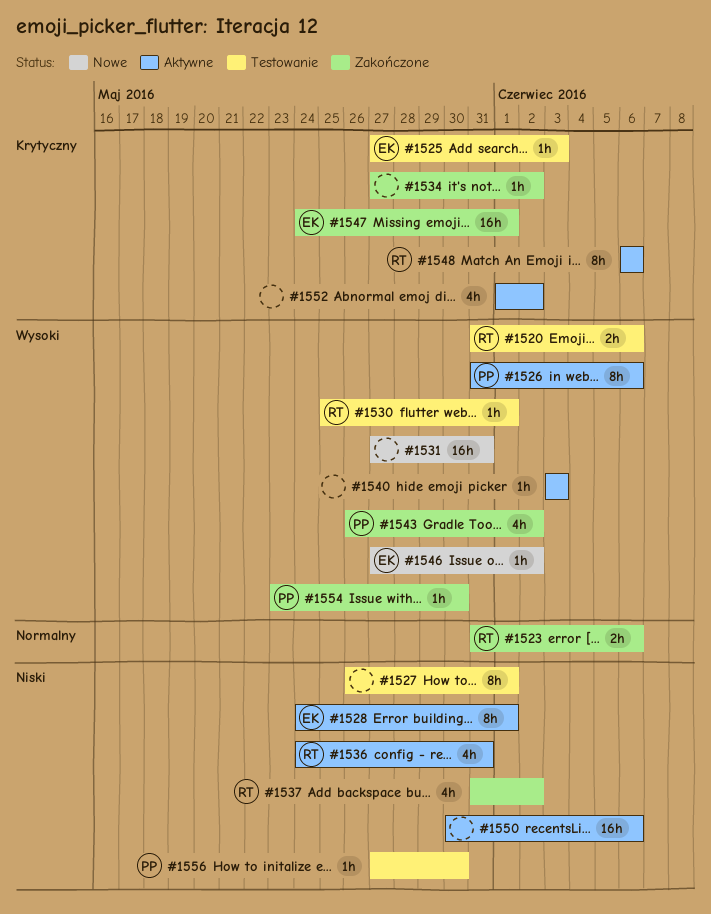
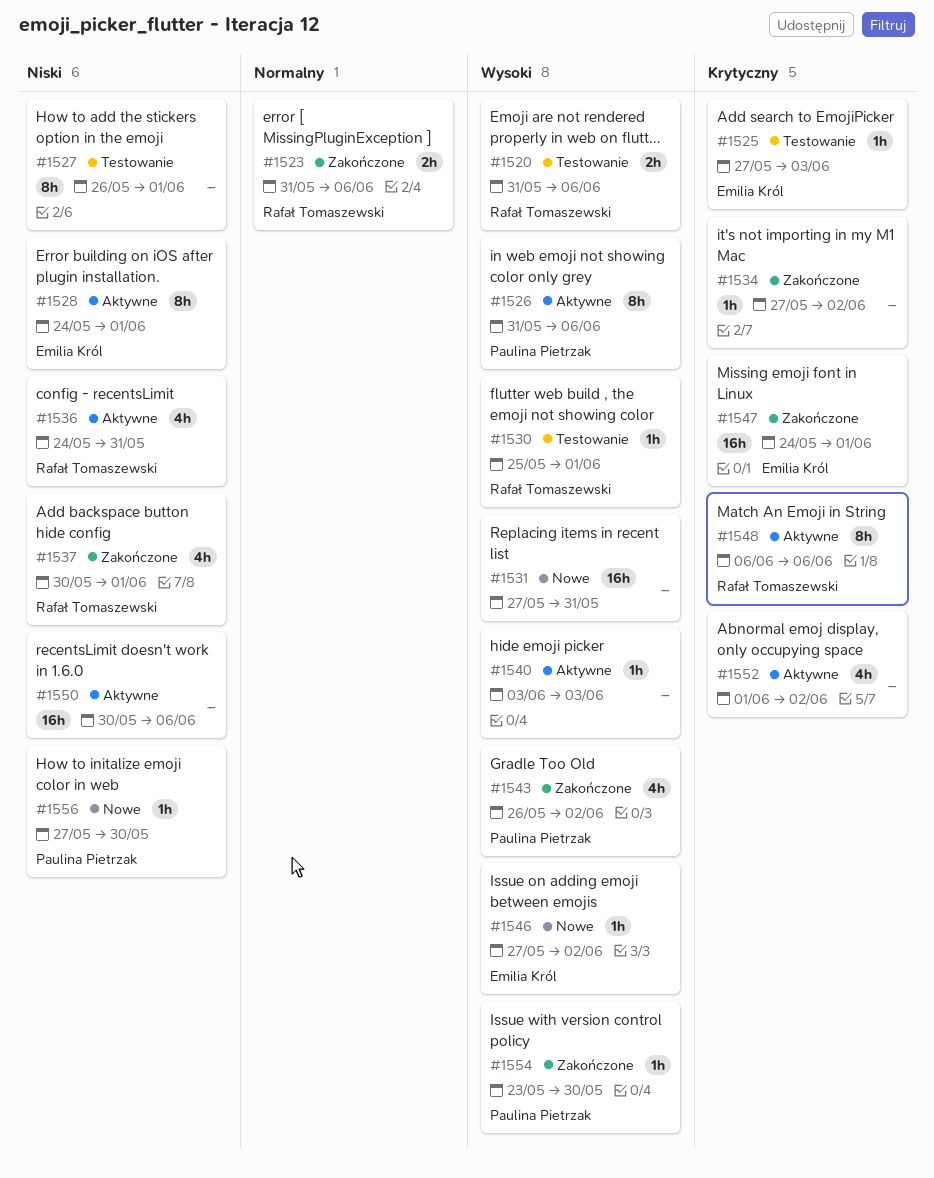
#1537, start: May 31 -> May 30
#1537, due: Jun 2 -> Jun 1
#1556, status: Testowanie -> Nowe

